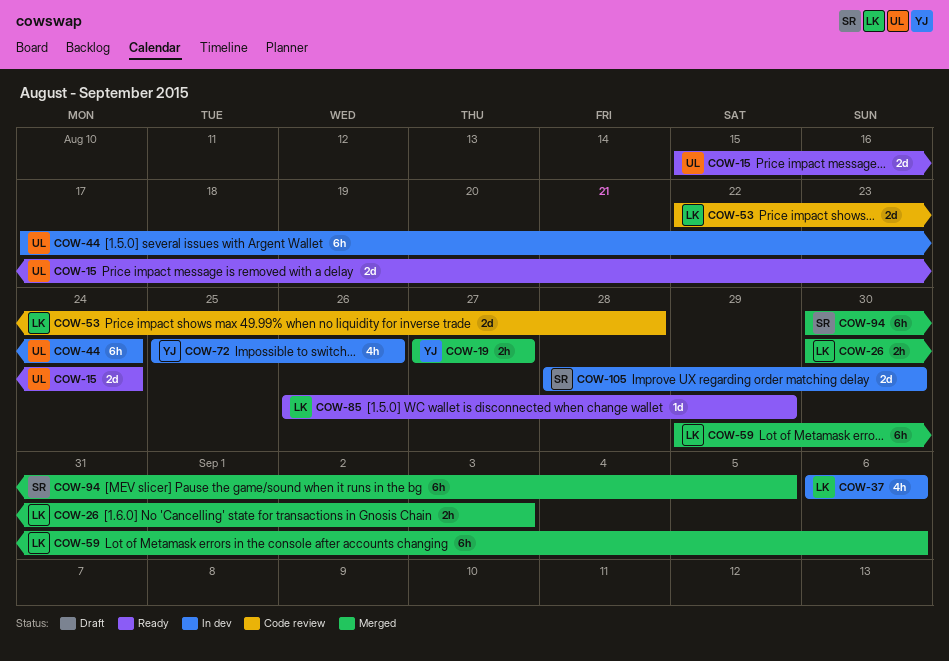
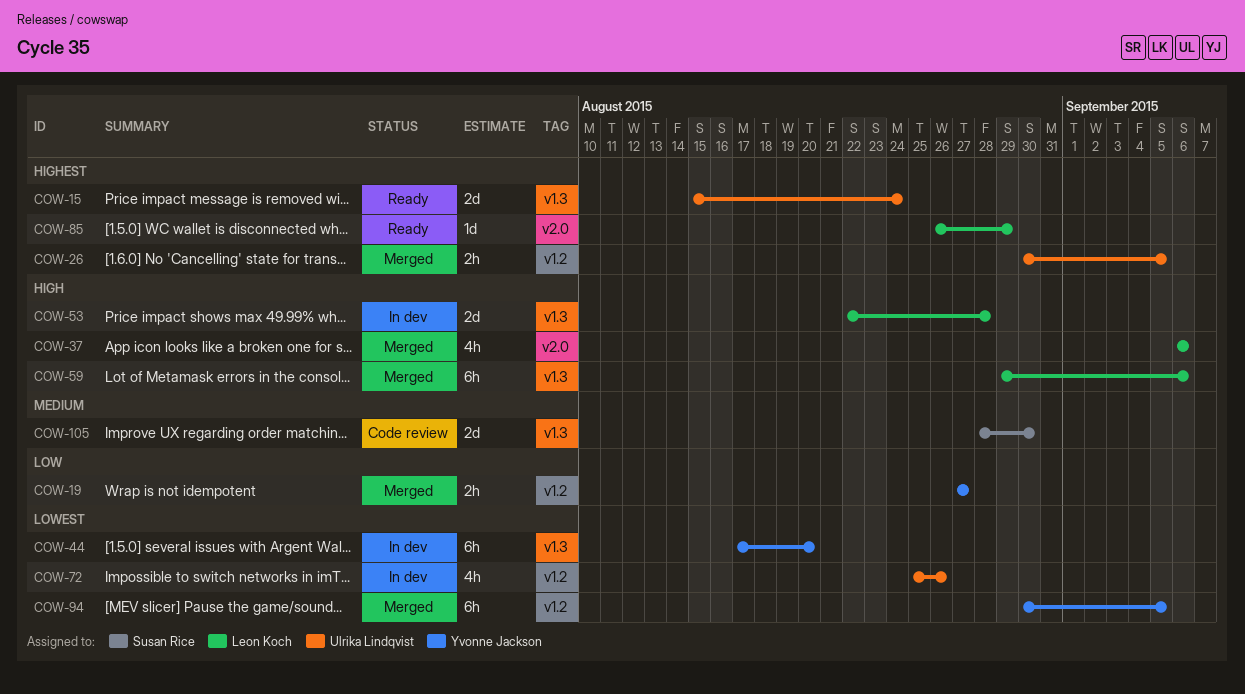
COW-26, owner: Leon Koch -> Ulrika Lindqvist
COW-26, due: Sep 3 -> Sep 5
COW-37, status: In dev -> Merged
COW-44, owner: Ulrika Lindqvist -> Yvonne Jackson
COW-44, due: Aug 24 -> Aug 20
COW-53, status: Code review -> In dev
COW-72, owner: Yvonne Jackson -> Ulrika Lindqvist
COW-94, owner: Susan Rice -> Yvonne Jackson
COW-105, status: In dev -> Code review

